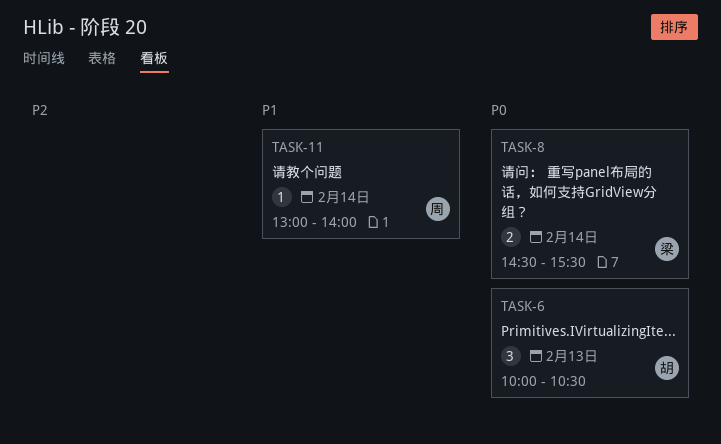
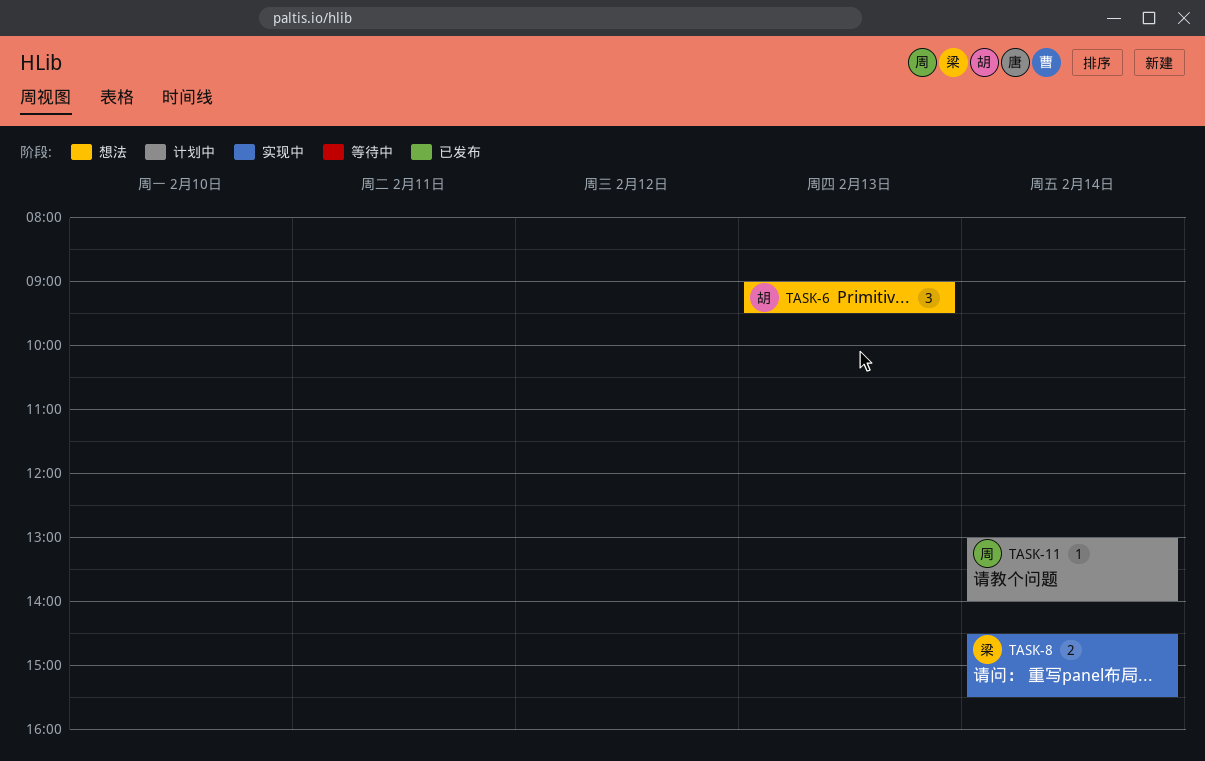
TASK-6, begins: 10:00 -> 09:00
TASK-6, ends: 10:30 -> 09:30

